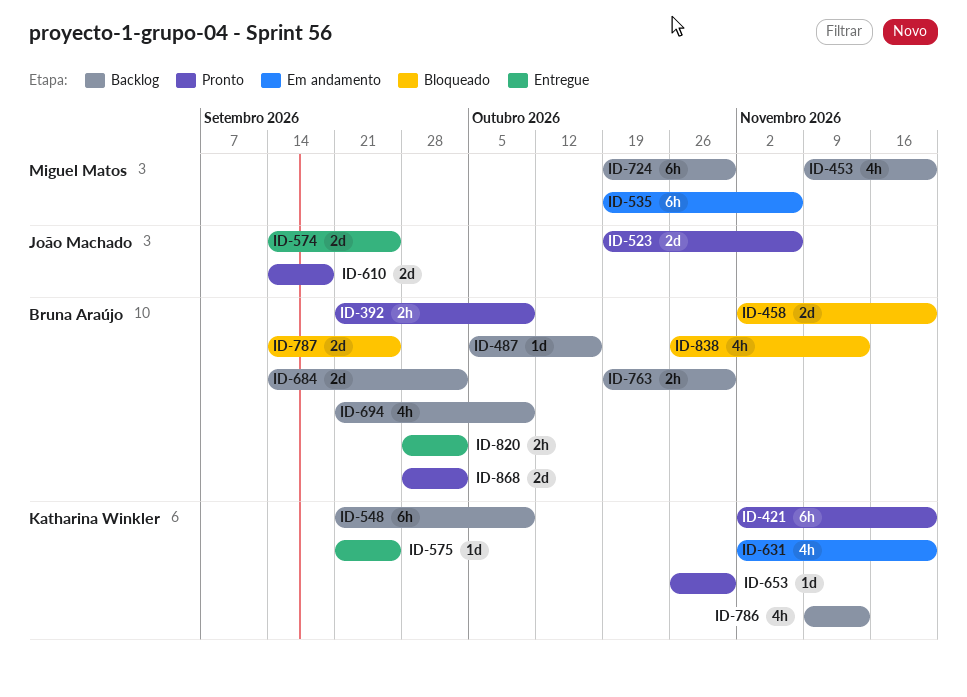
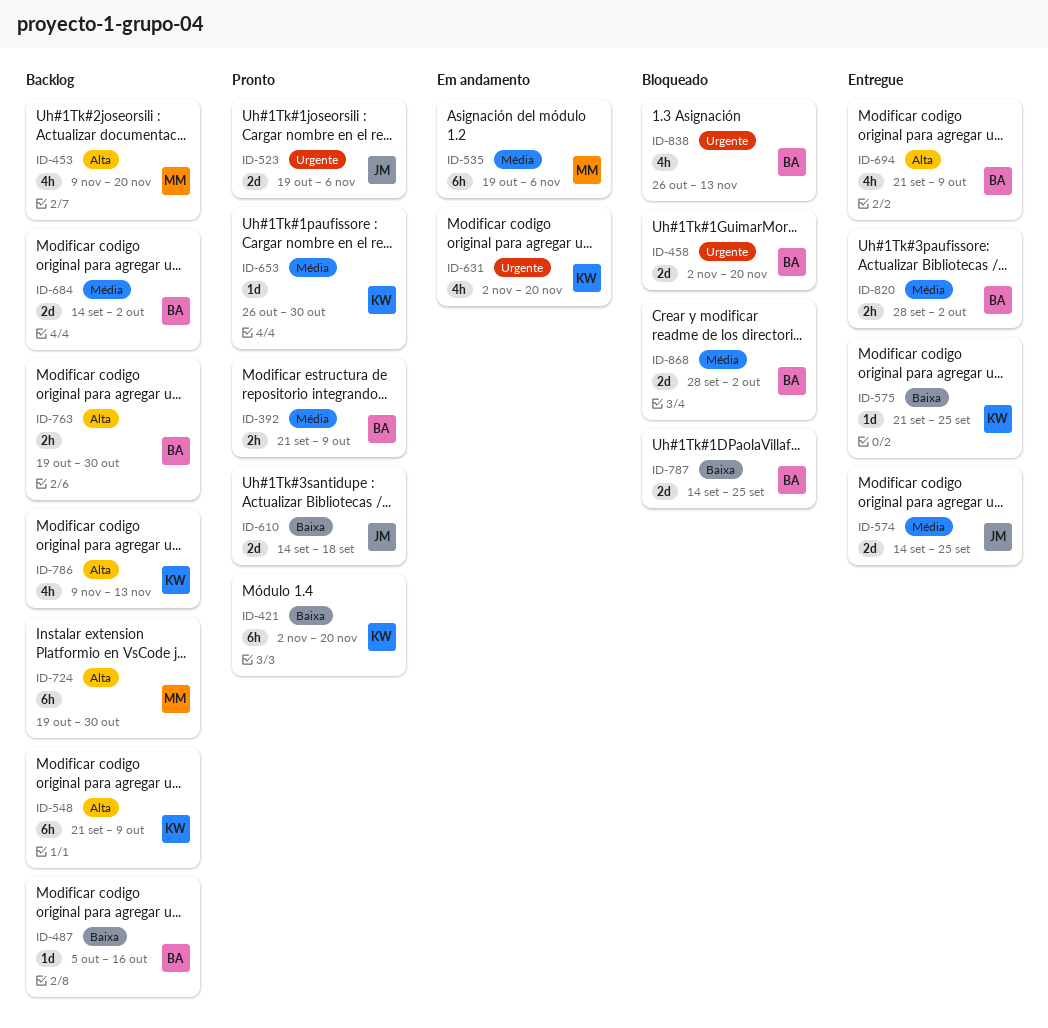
ID-694, status: Backlog -> Entregue
ID-868, status: Pronto -> Bloqueado

